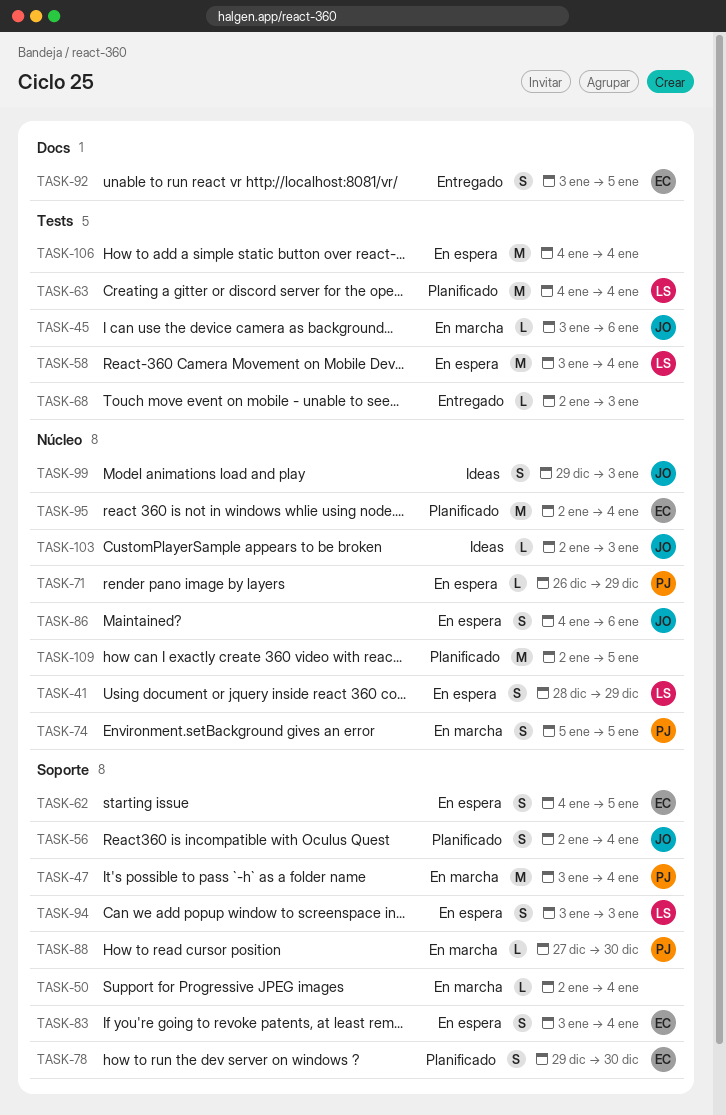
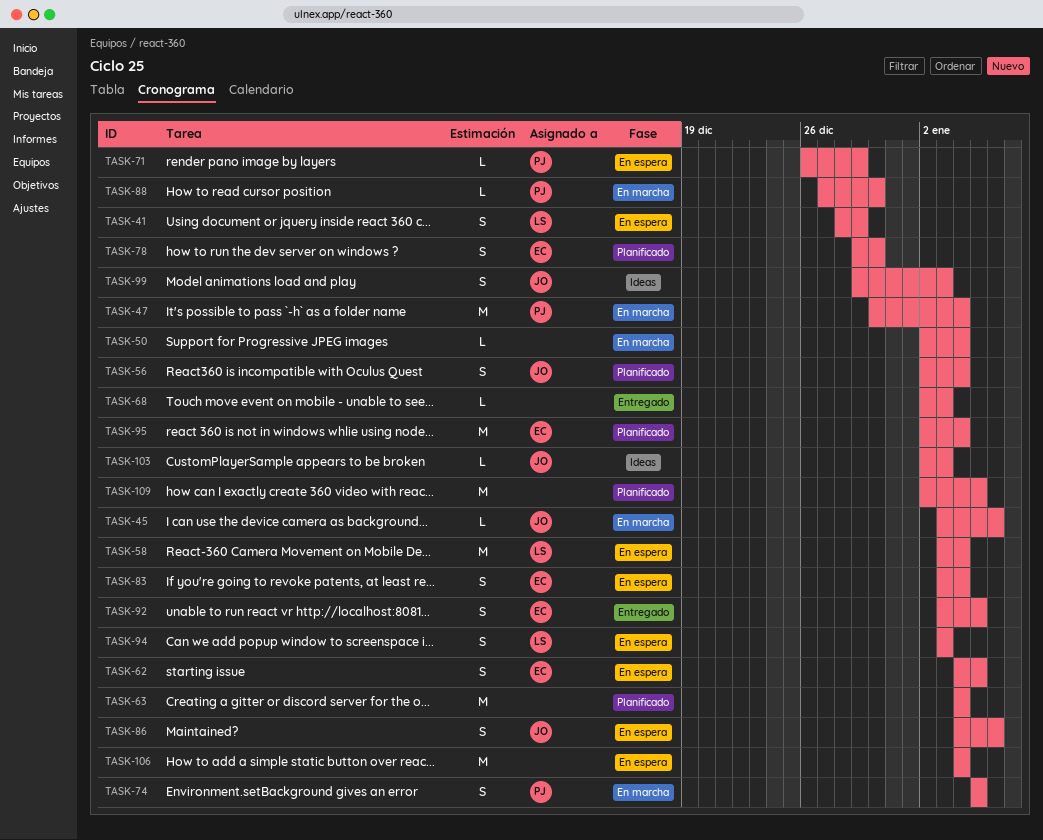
TASK-47, start: Jan 3 -> Dec 30
TASK-63, owner: LS -> none

